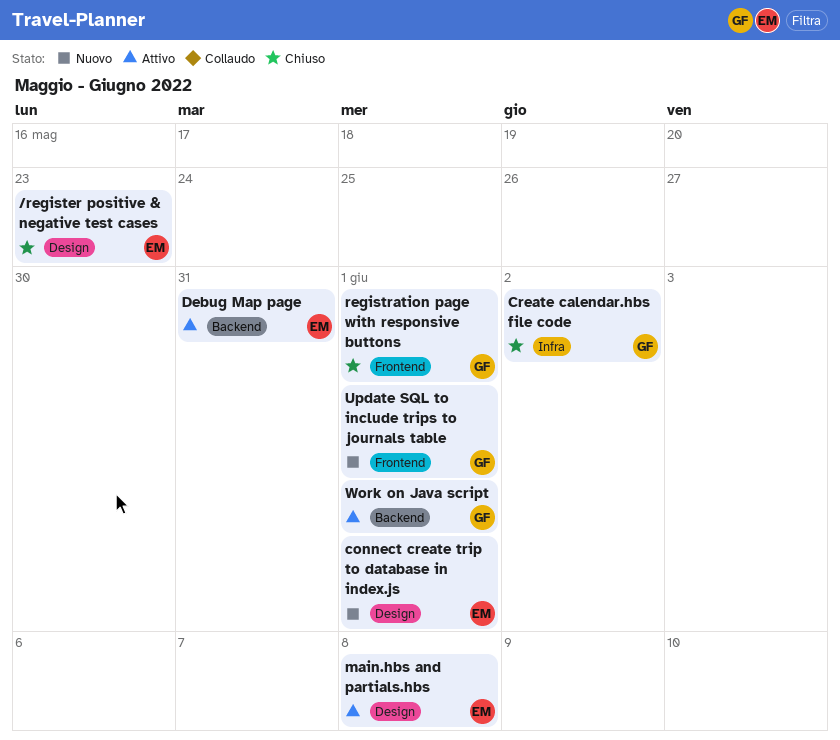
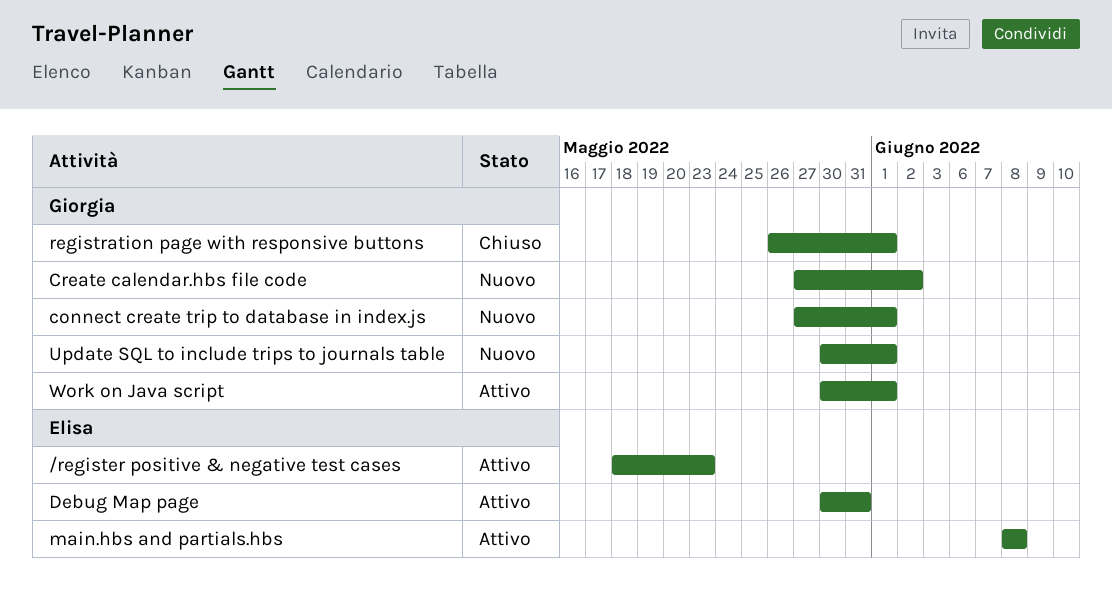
/register positive & negative test cases, status: Chiuso -> Attivo
connect create trip to database in index.js, owner: Elisa -> Giorgia
Create calendar.hbs file code, status: Chiuso -> Nuovo

